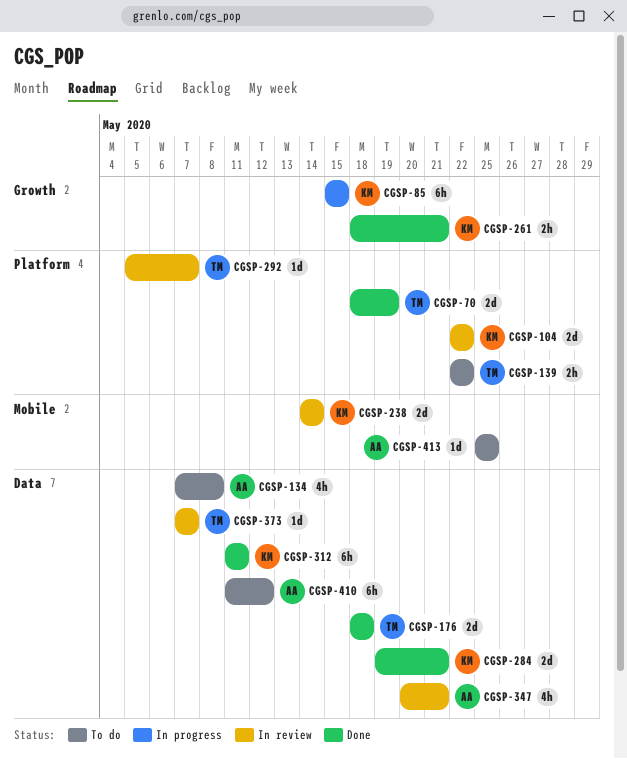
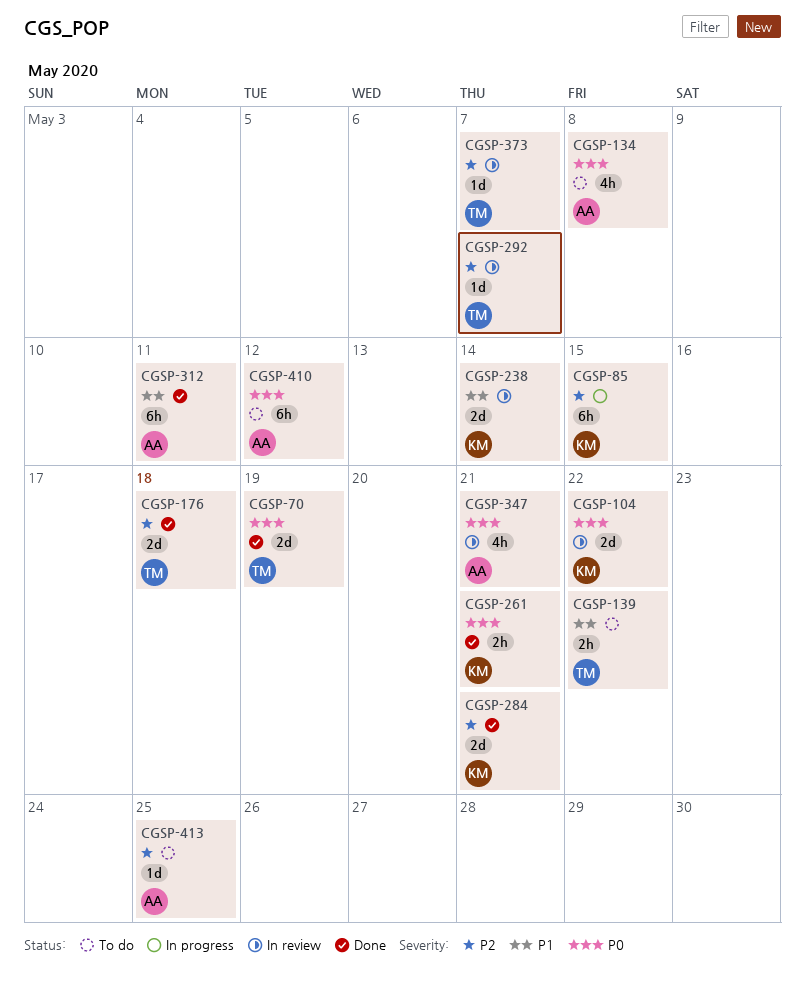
CGSP-312, owner: KM -> AA

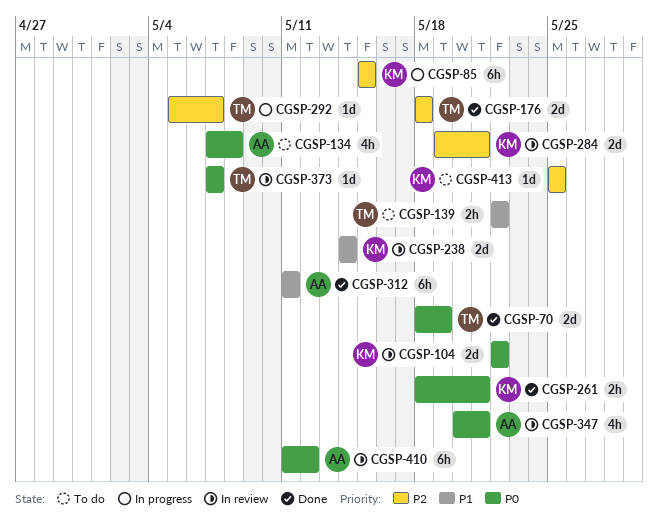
CGSP-284, status: Done -> In review
CGSP-292, status: In review -> In progress
CGSP-373, priority: P2 -> P0
CGSP-410, status: To do -> In review
CGSP-413, owner: AA -> KM

